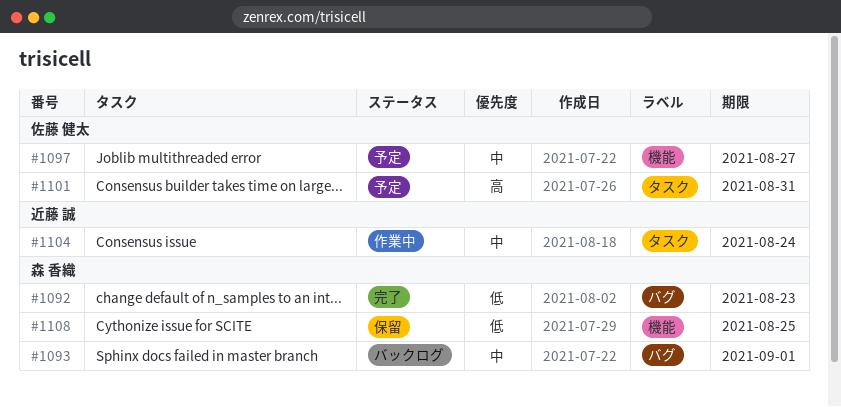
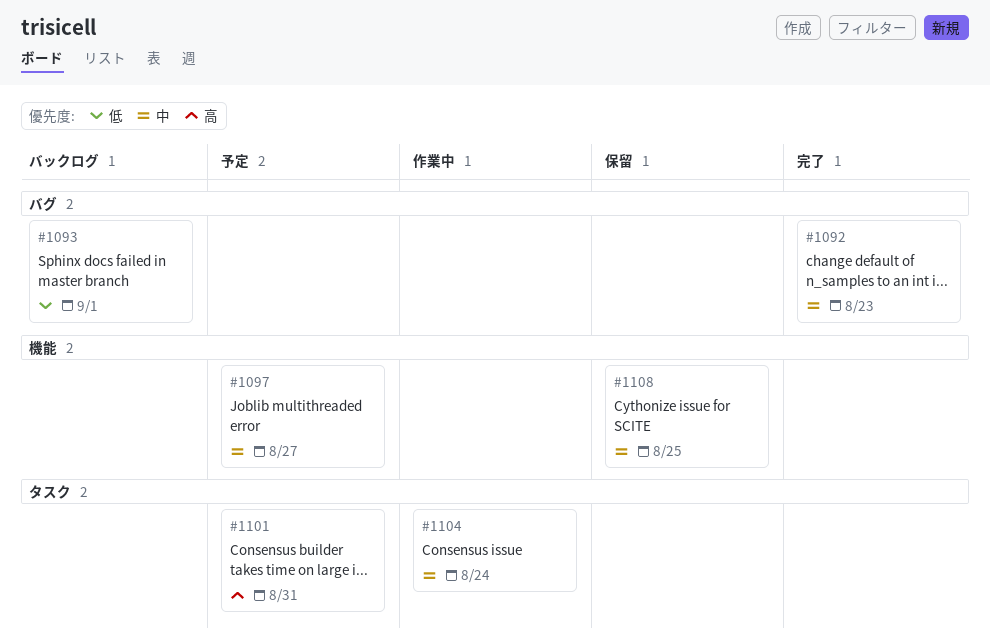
#1092, priority: 低 -> 中
#1093, priority: 中 -> 低
#1108, priority: 低 -> 中

